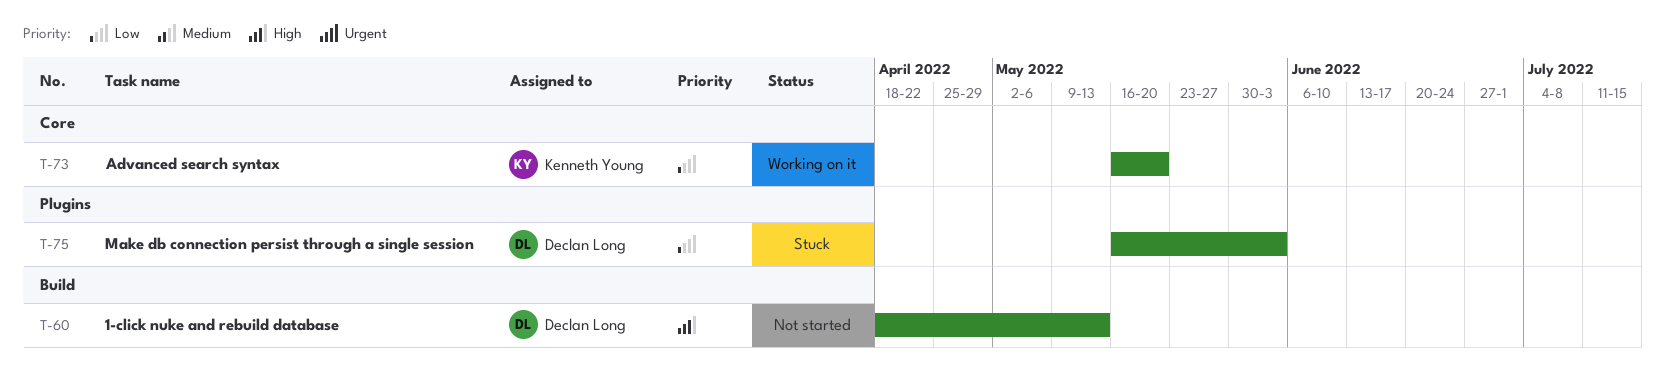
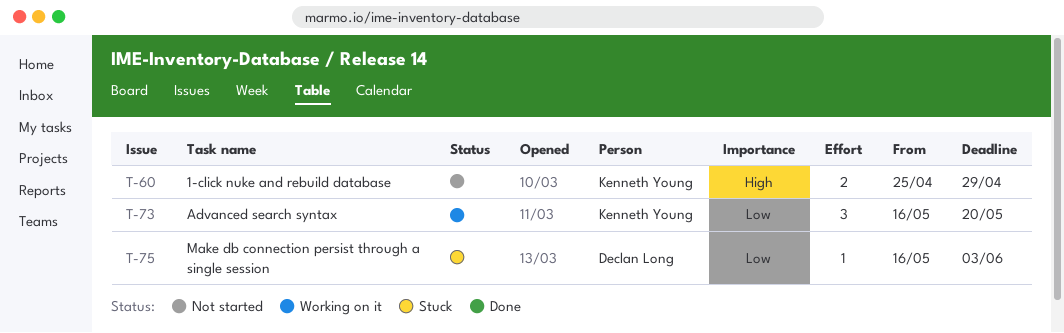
T-60, owner: Declan Long -> Kenneth Young
T-60, start: Apr 18 -> Apr 25
T-60, due: May 13 -> Apr 29

